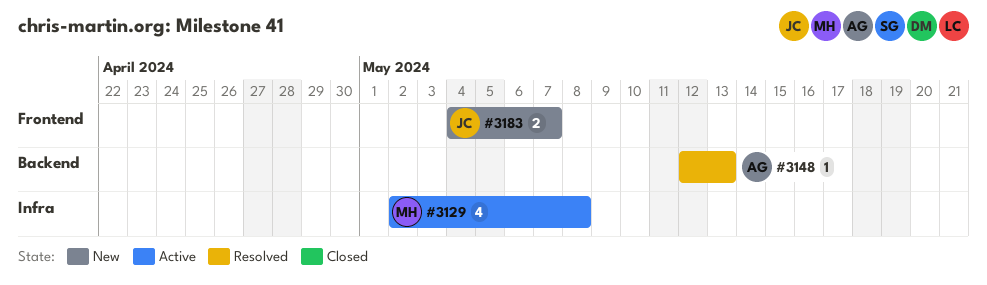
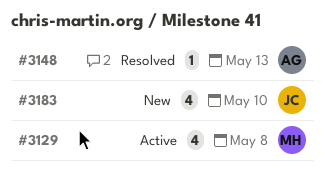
#3183, estimate: 2 -> 4
#3183, due: May 7 -> May 10

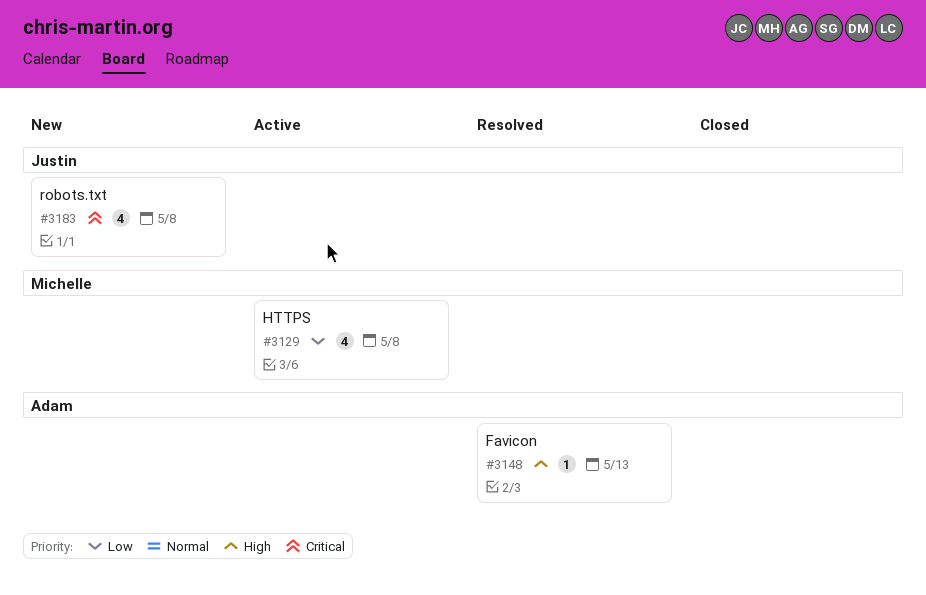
#3183, due: May 10 -> May 8

